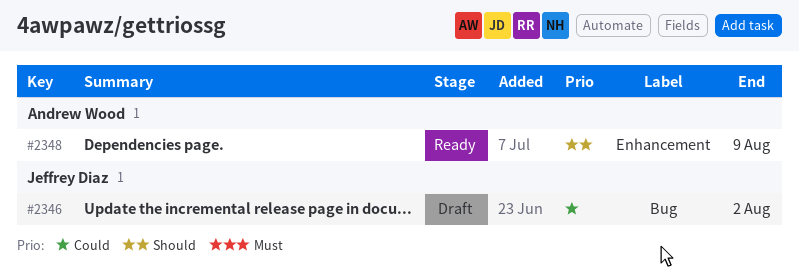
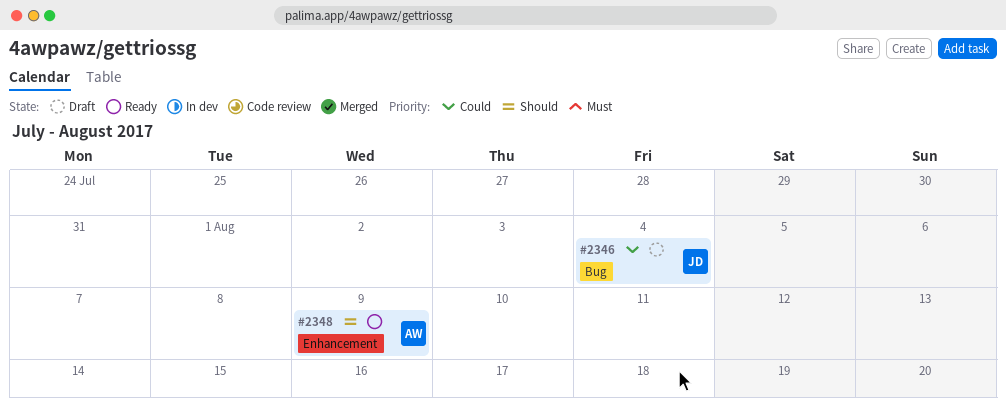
#2346, due: Aug 2 -> Aug 4

